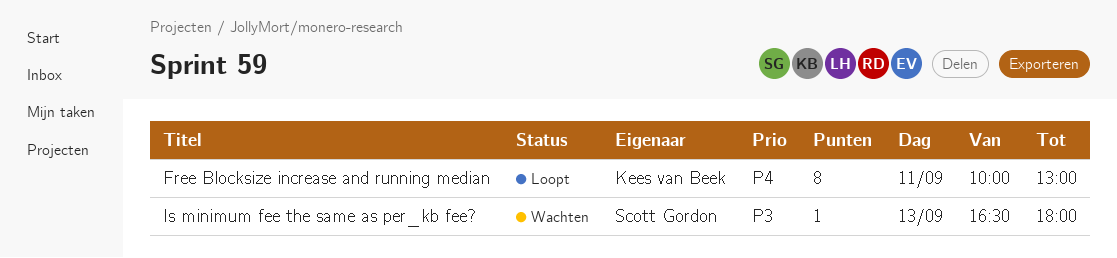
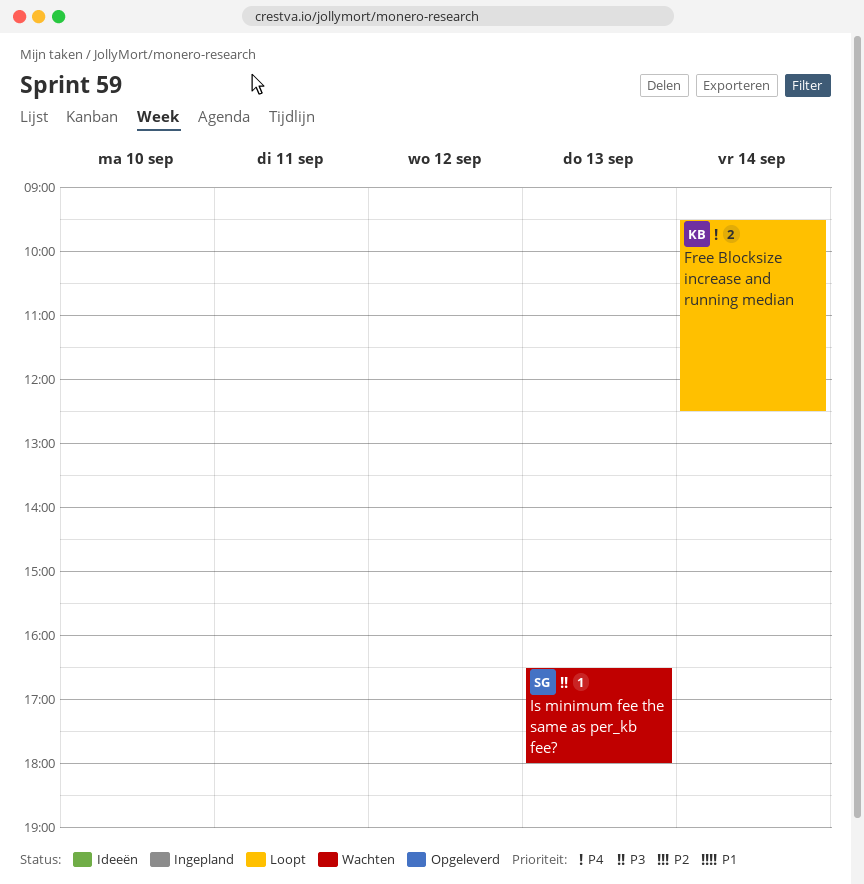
Free Blocksize increase and running median, estimate: 8 -> 2
Free Blocksize increase and running median, day: Sep 11 -> Sep 14
Free Blocksize increase and running median, begins: 10:00 -> 09:30
Free Blocksize increase and running median, ends: 13:00 -> 12:30

